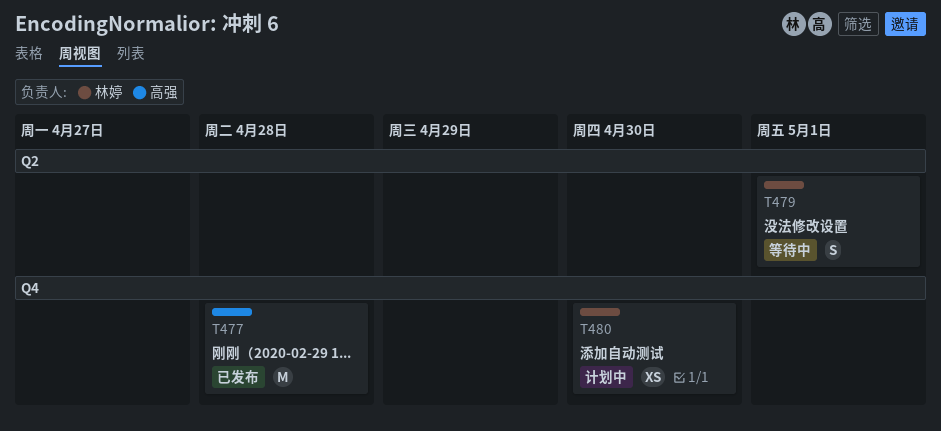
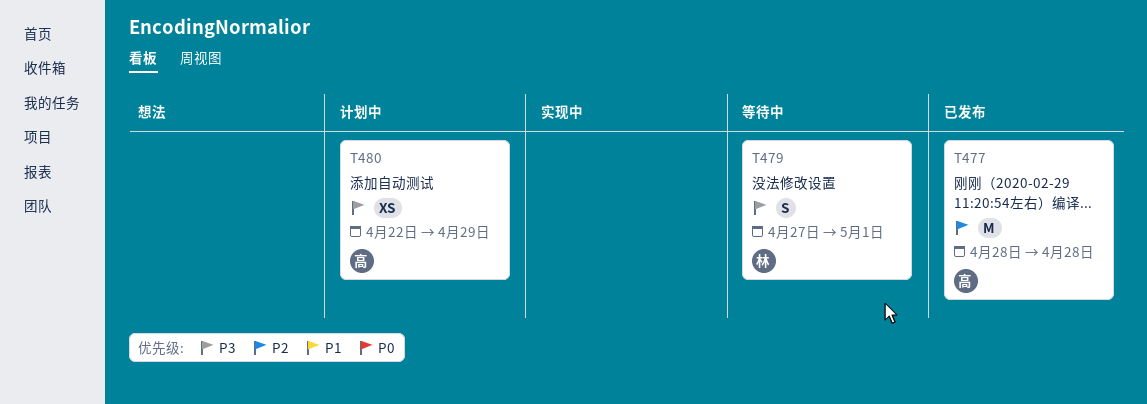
T480, owner: 林婷 -> 高强
T480, due: Apr 30 -> Apr 29

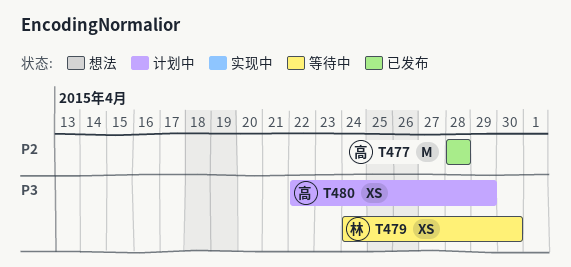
T479, estimate: S -> XS
T479, start: Apr 27 -> Apr 24
T479, due: May 1 -> Apr 30

